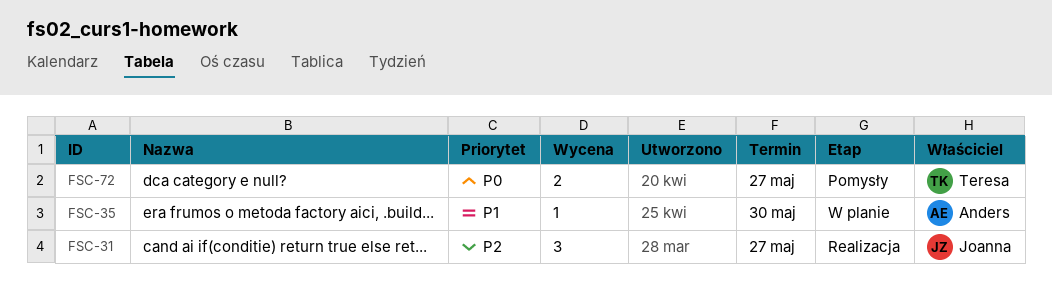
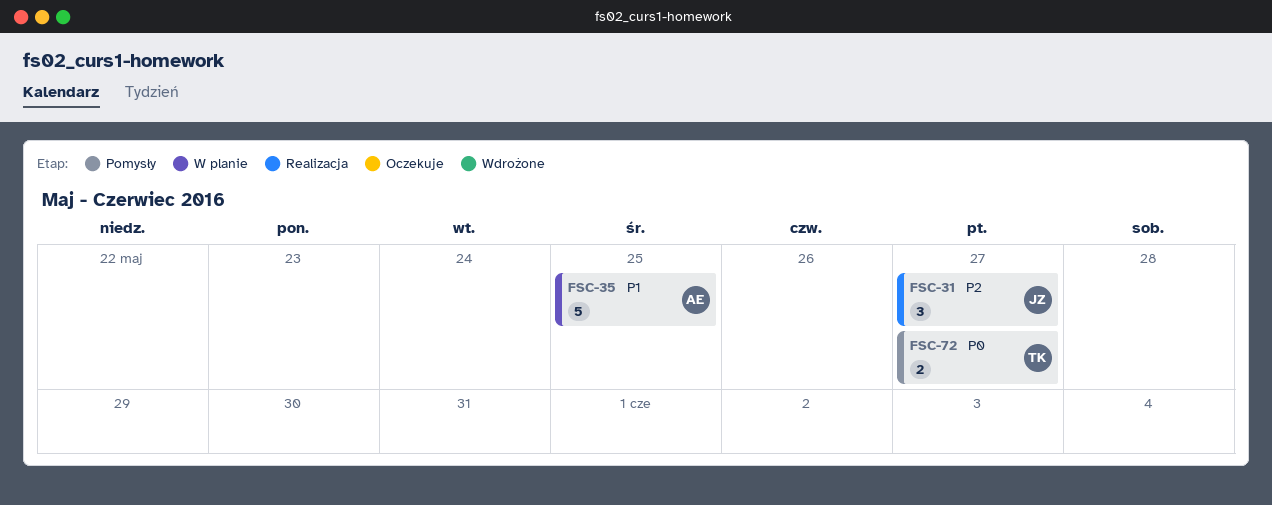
FSC-35, estimate: 1 -> 5
FSC-35, due: May 30 -> May 25

